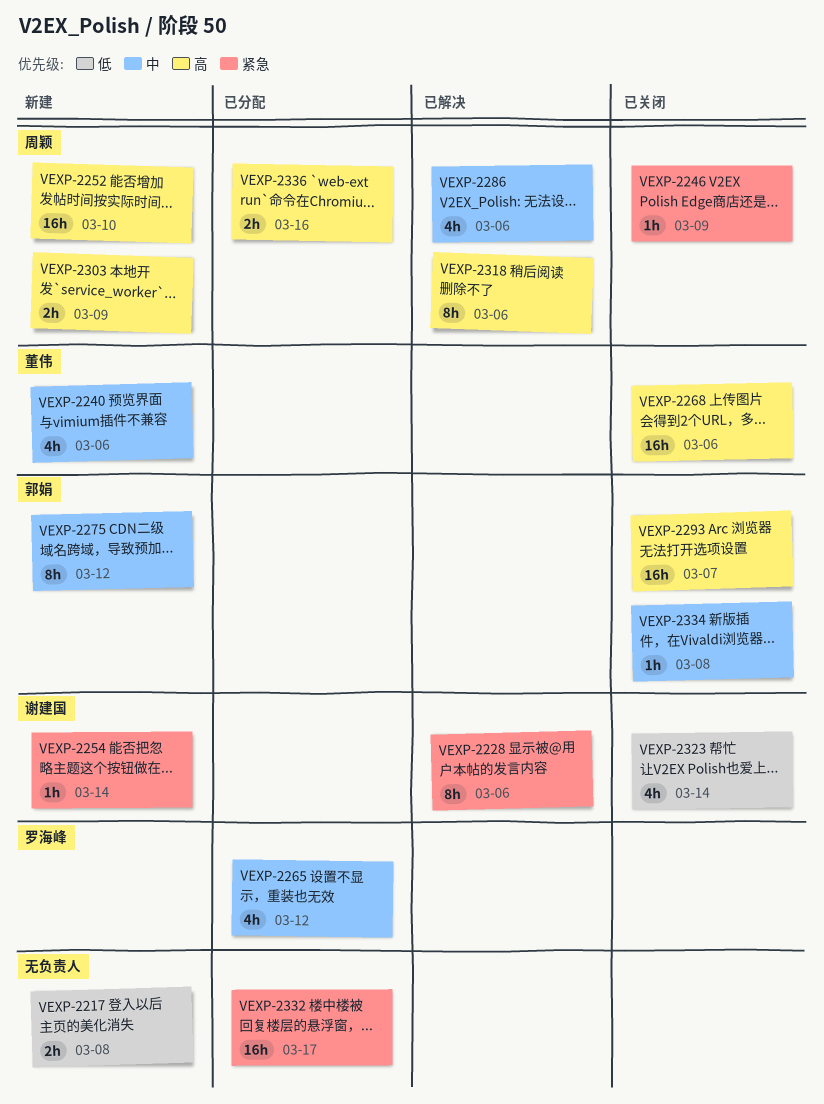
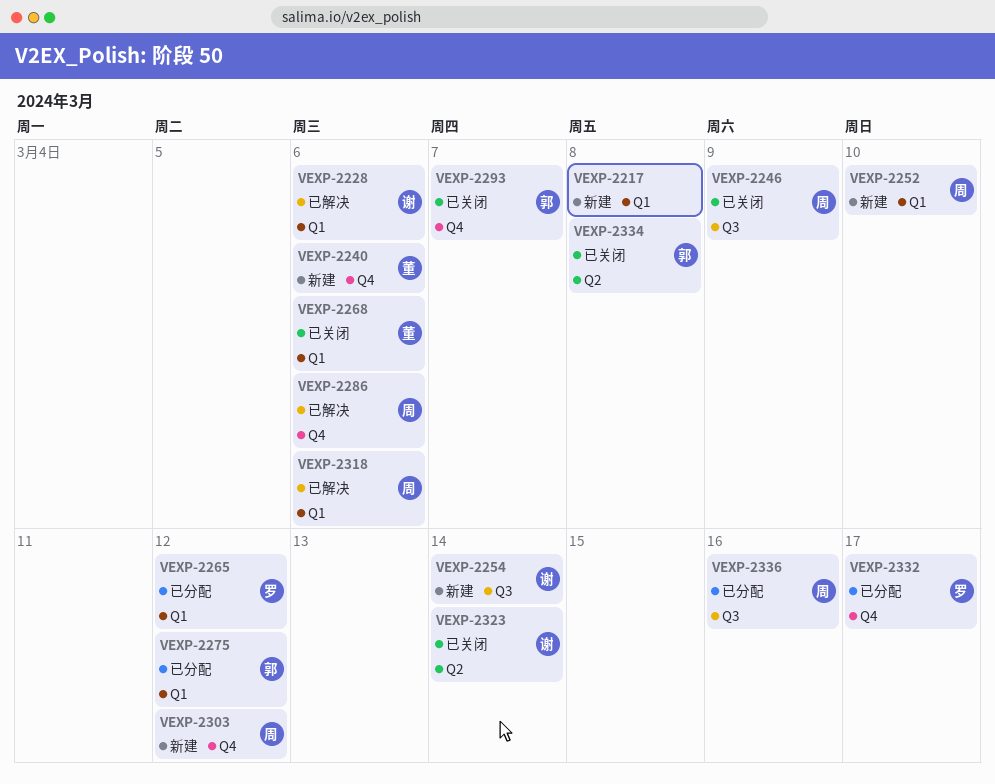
VEXP-2275, status: 新建 -> 已分配
VEXP-2303, due: Mar 9 -> Mar 12
VEXP-2332, owner: none -> 罗海峰

